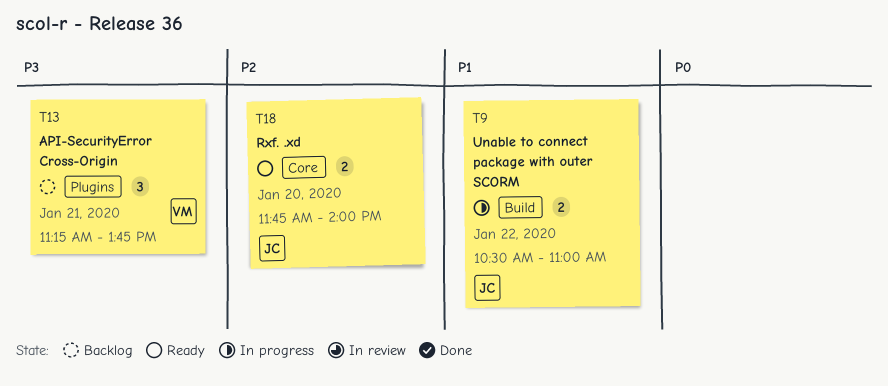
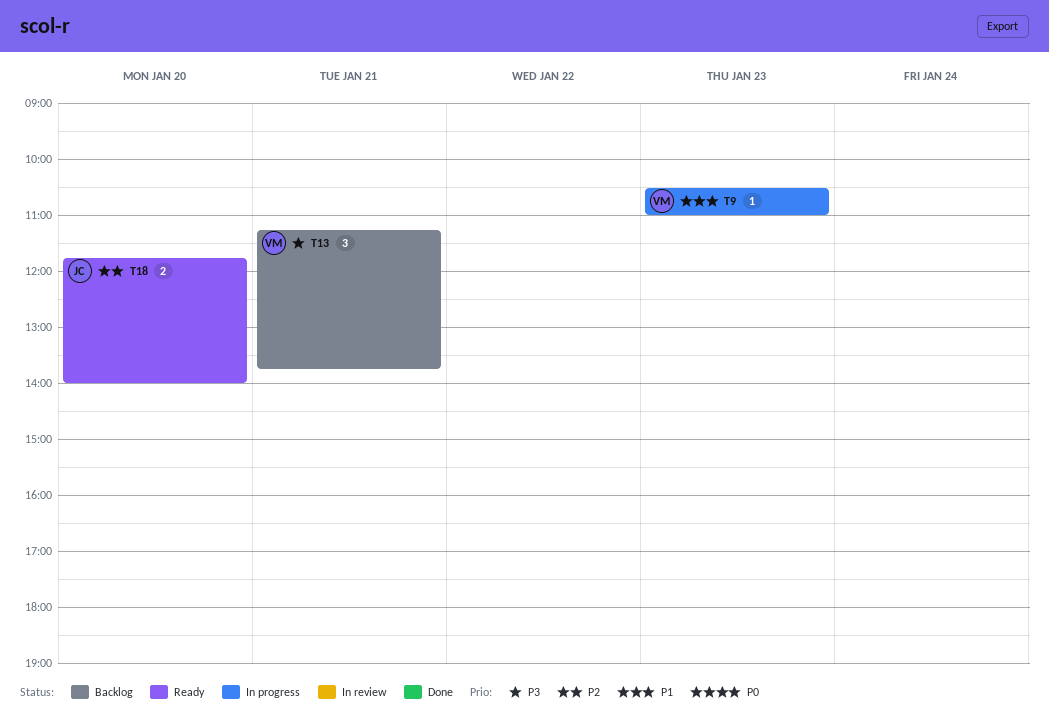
T9, owner: JC -> VM
T9, estimate: 2 -> 1
T9, day: Jan 22 -> Jan 23

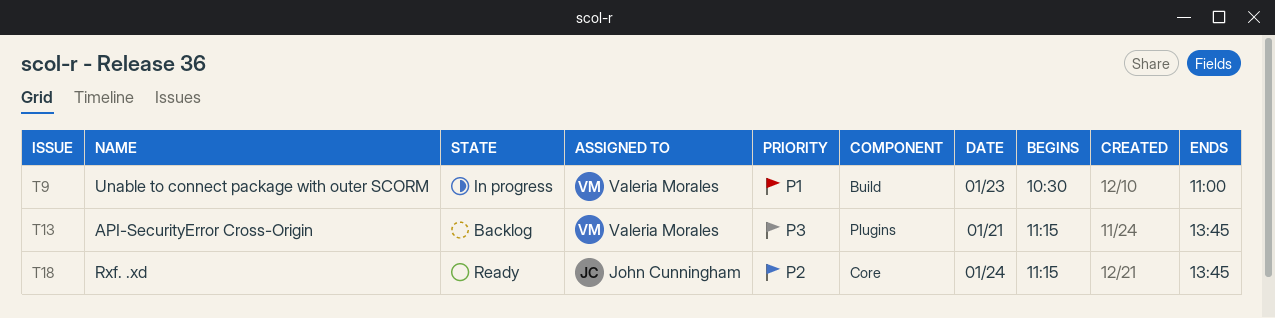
T18, day: Jan 20 -> Jan 24
T18, begins: 11:45 -> 11:15
T18, ends: 14:00 -> 13:45

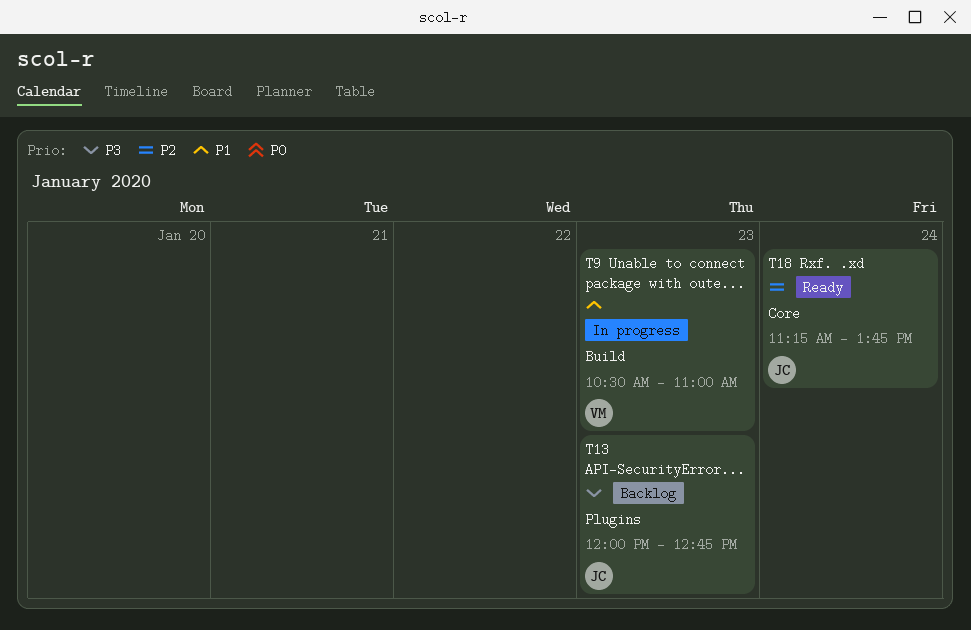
T13, owner: Valeria Morales -> John Cunningham
T13, day: Jan 21 -> Jan 23
T13, begins: 11:15 -> 12:00
T13, ends: 13:45 -> 12:45

